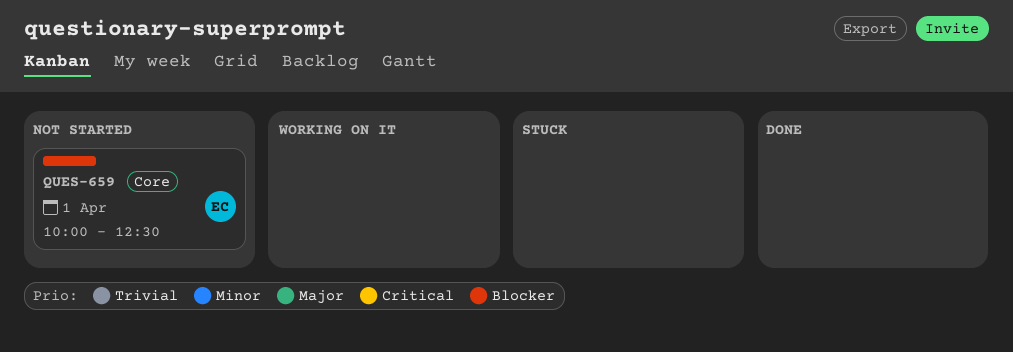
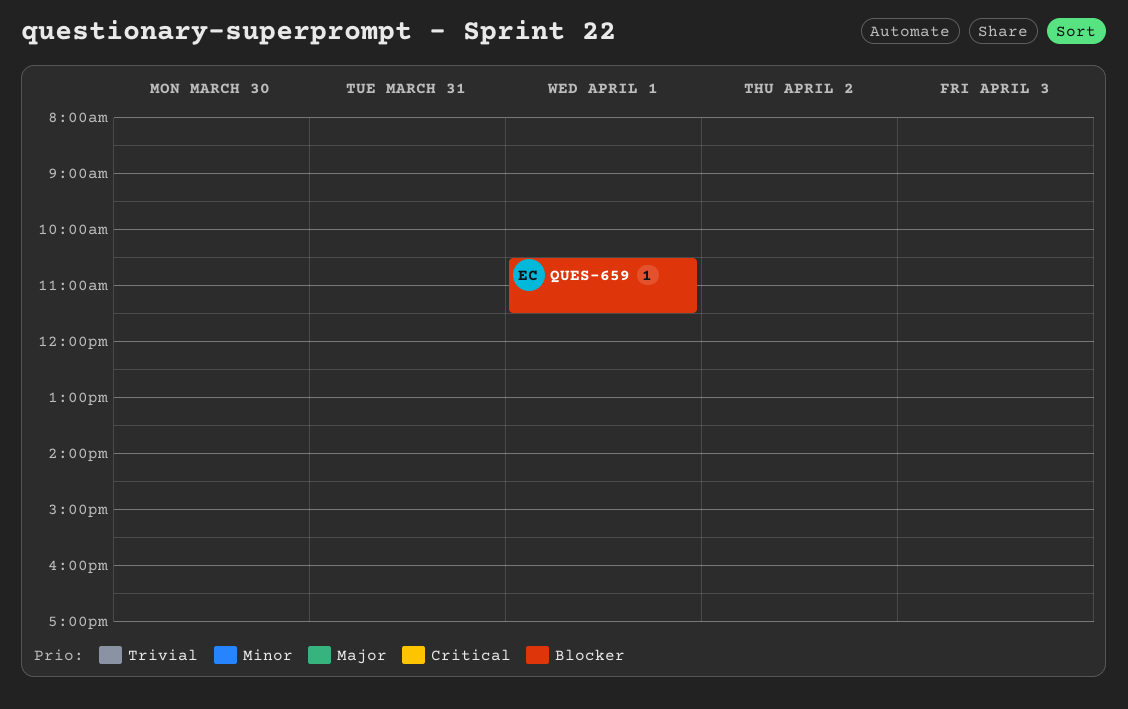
QUES-659, begins: 10:00 -> 10:30
QUES-659, ends: 12:30 -> 11:30

